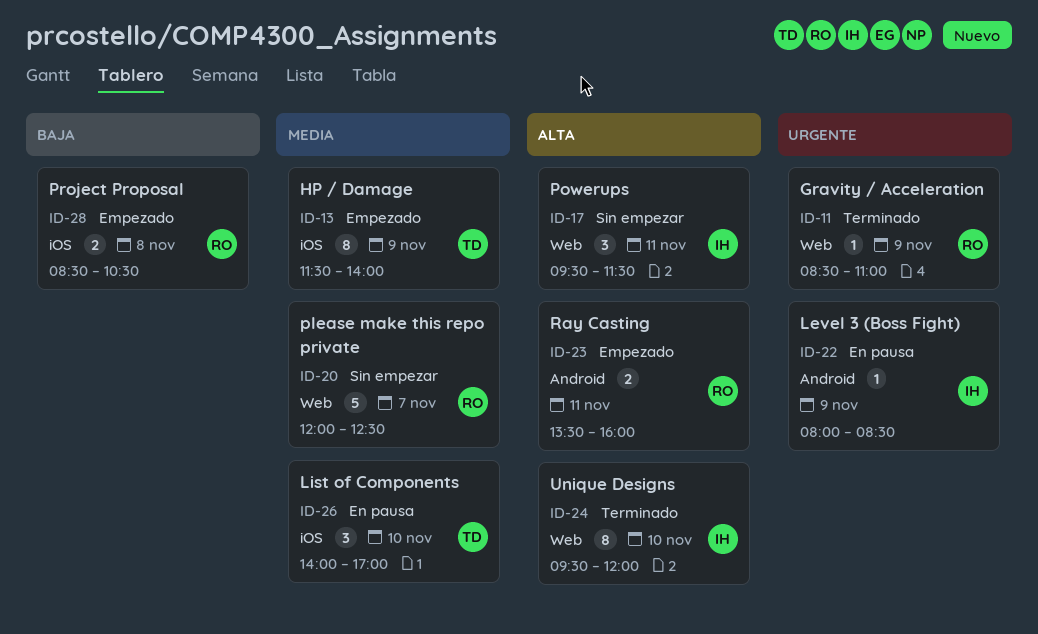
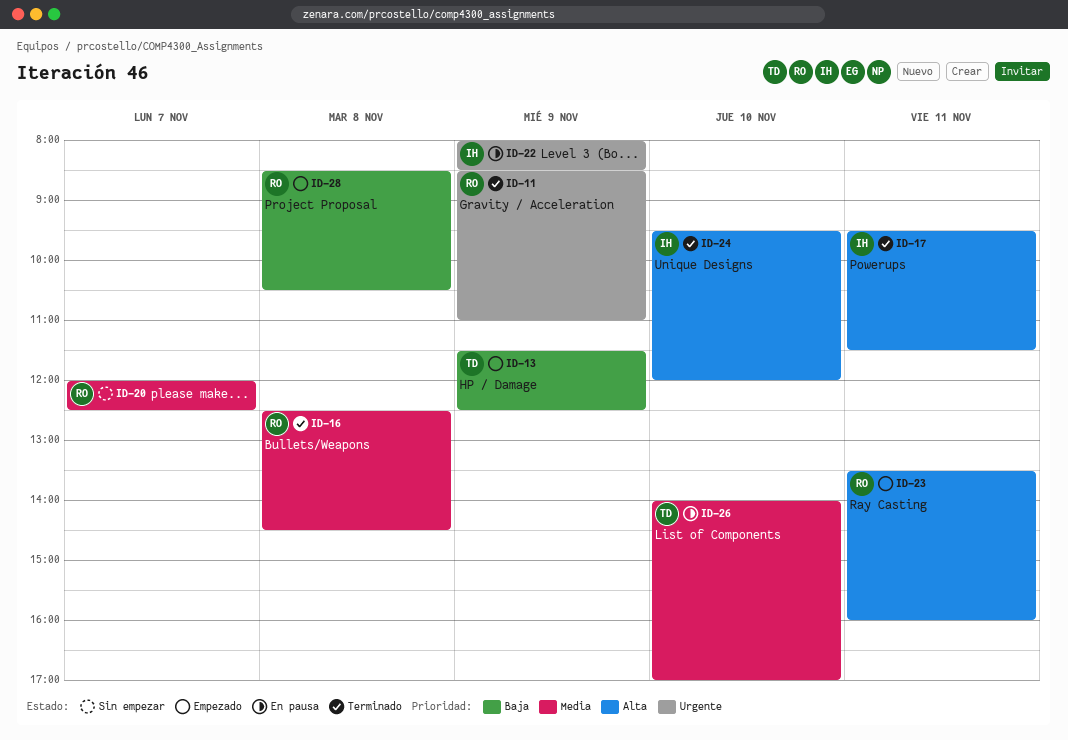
ID-13, priority: Media -> Baja
ID-13, ends: 14:00 -> 12:30
ID-16: none -> present
ID-17, status: Sin empezar -> Terminado

